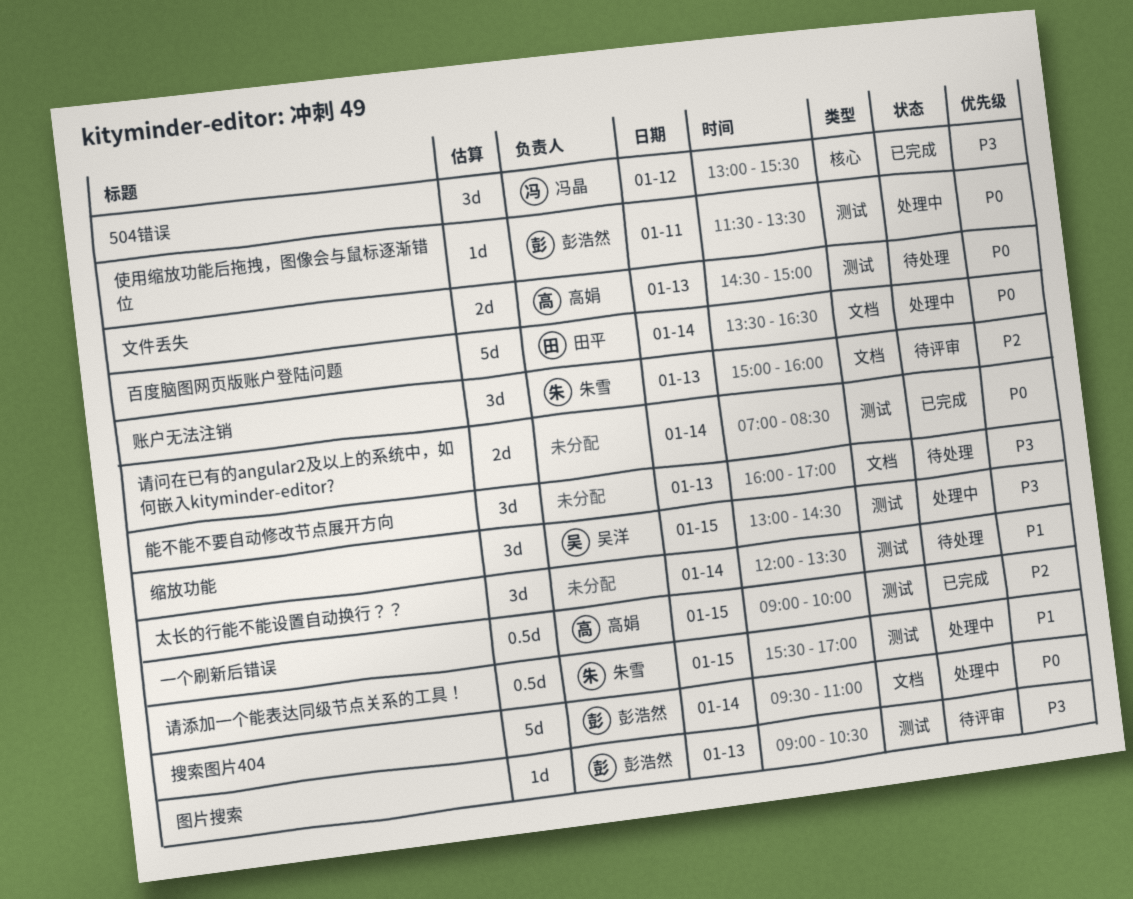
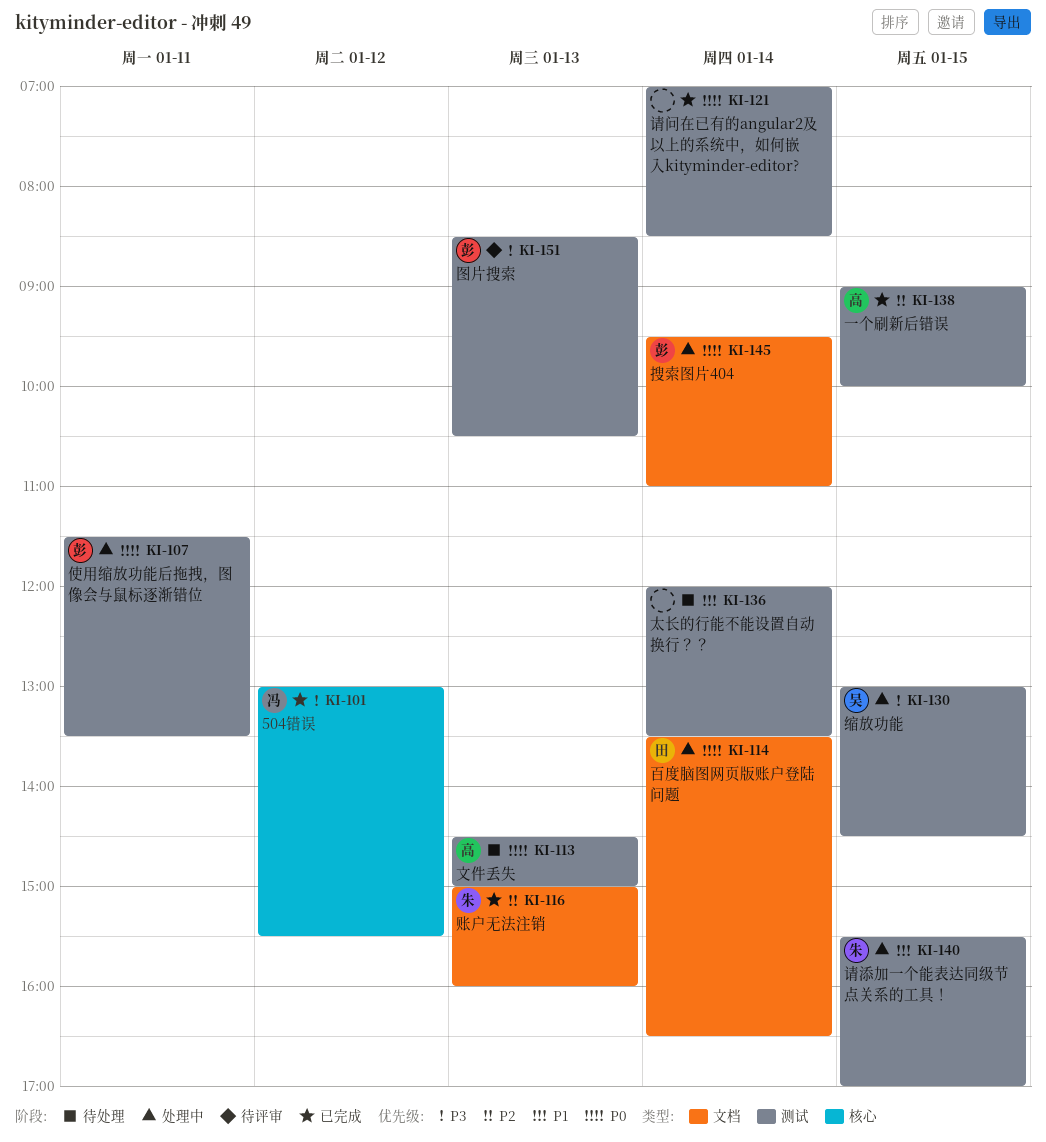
图片搜索, begins: 09:00 -> 08:30
能不能不要自动修改节点展开方向: present -> none
账户无法注销, status: 待评审 -> 已完成

